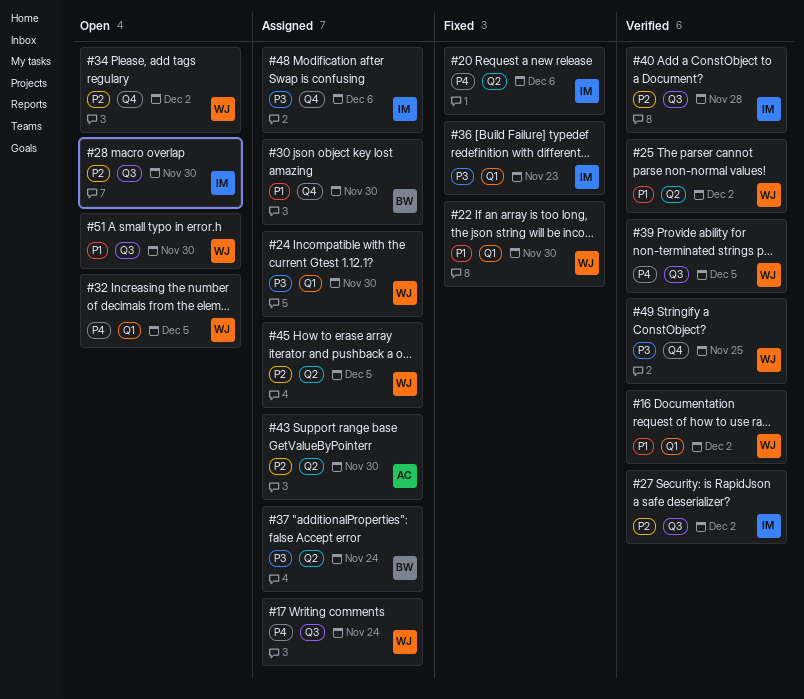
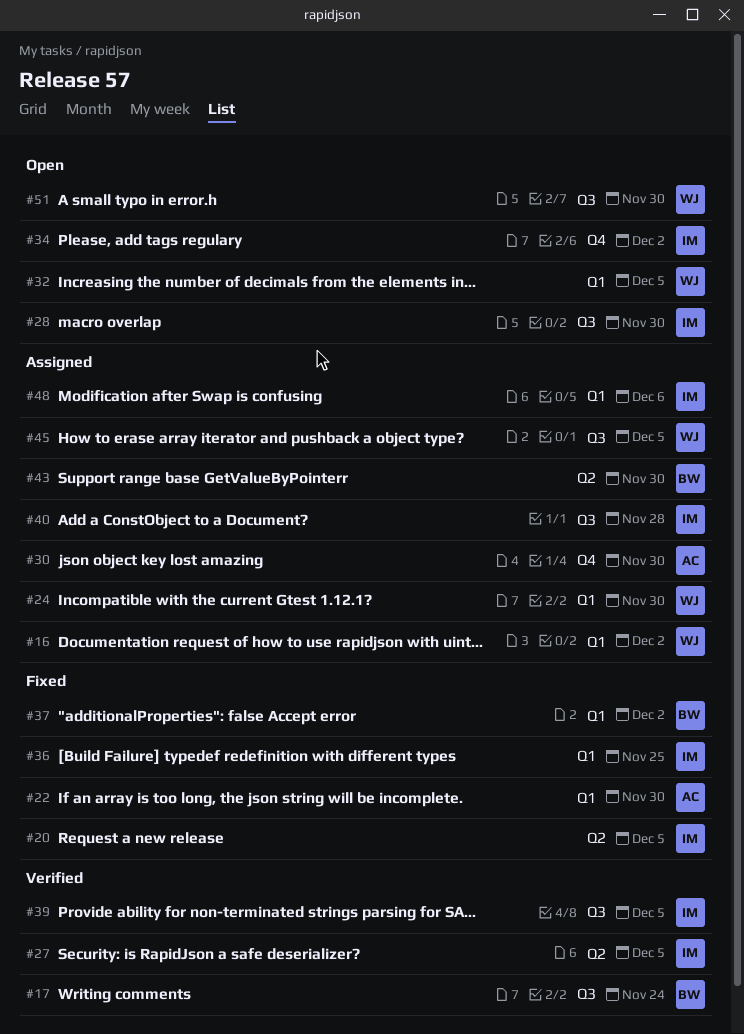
#16, status: Verified -> Assigned
#17, status: Assigned -> Verified
#17, owner: WJ -> BW
#20, due: Dec 6 -> Dec 5
#22, owner: WJ -> AC
#25: present -> none
#27, label: Q3 -> Q2
#27, due: Dec 2 -> Dec 5
#30, owner: BW -> AC
#34, owner: WJ -> IM
#36, due: Nov 23 -> Nov 25
#37, status: Assigned -> Fixed
#37, label: Q2 -> Q1
#37, due: Nov 24 -> Dec 2
#39, owner: WJ -> IM
#40, status: Verified -> Assigned
#43, owner: AC -> BW
#45, label: Q2 -> Q3
#48, label: Q4 -> Q1
#49: present -> none

